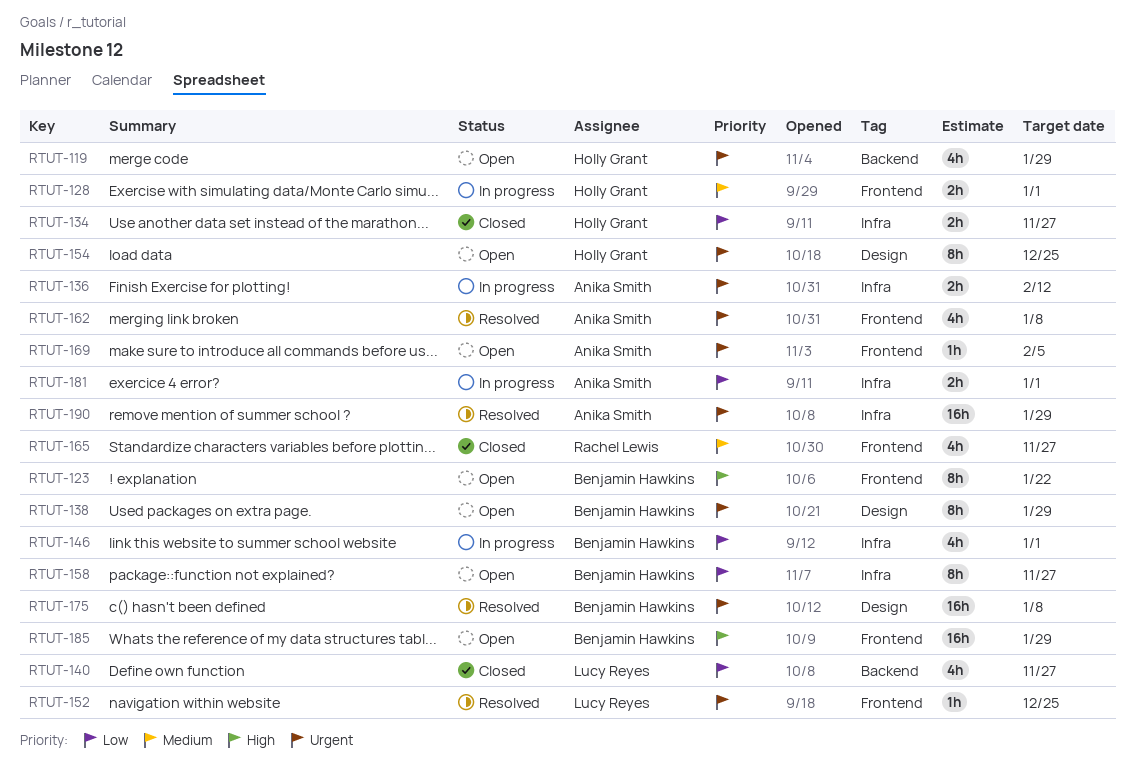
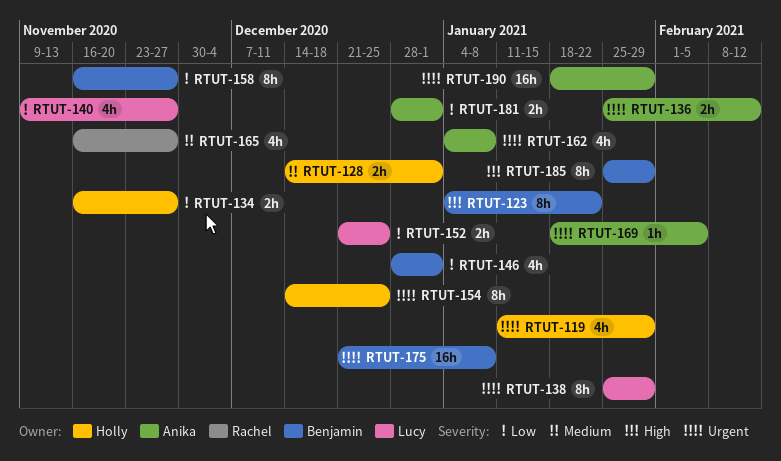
RTUT-138, owner: Benjamin Hawkins -> Lucy Reyes
RTUT-152, priority: Urgent -> Low
RTUT-152, estimate: 1h -> 2h
RTUT-185, estimate: 16h -> 8h

